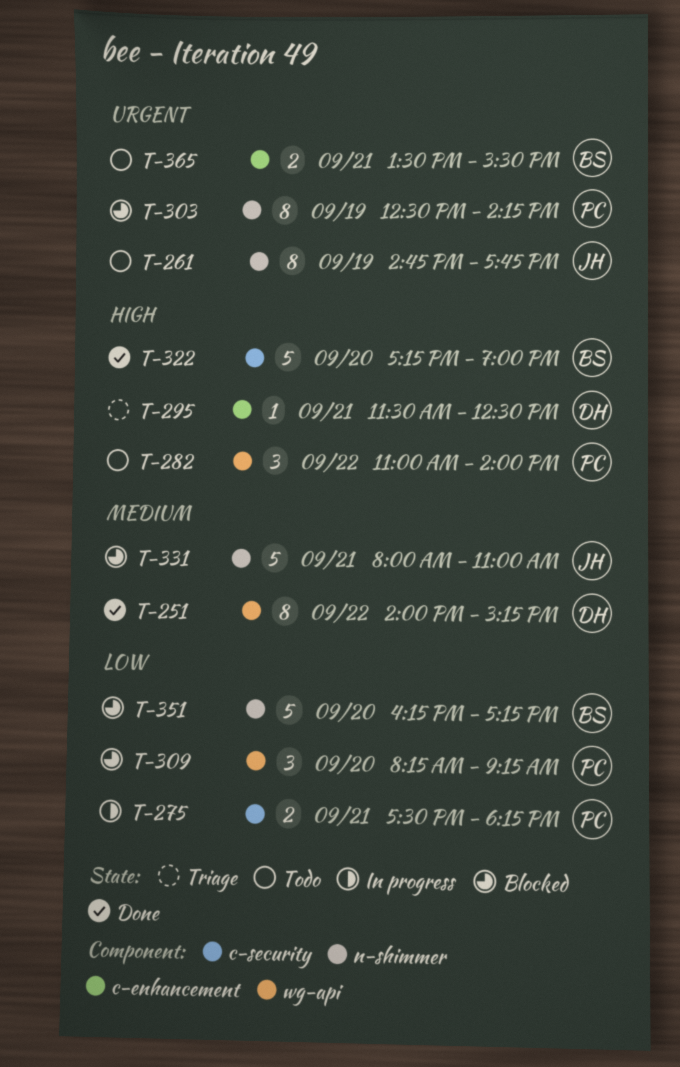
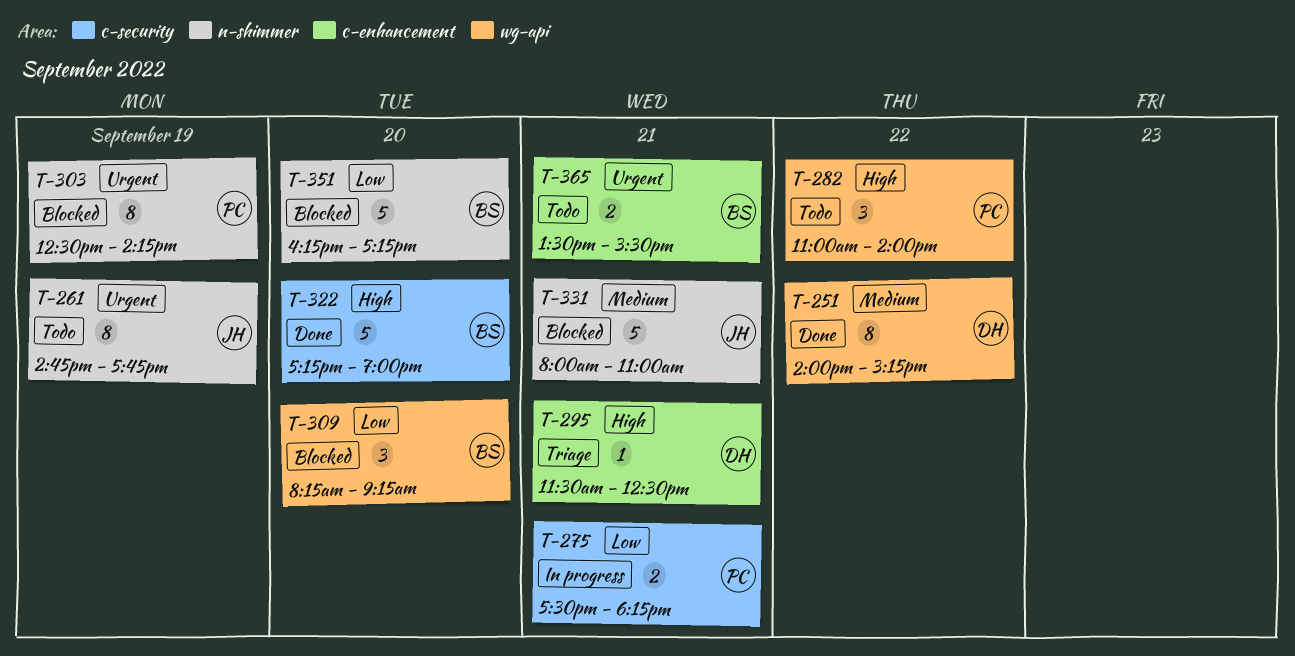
T-309, owner: PC -> BS

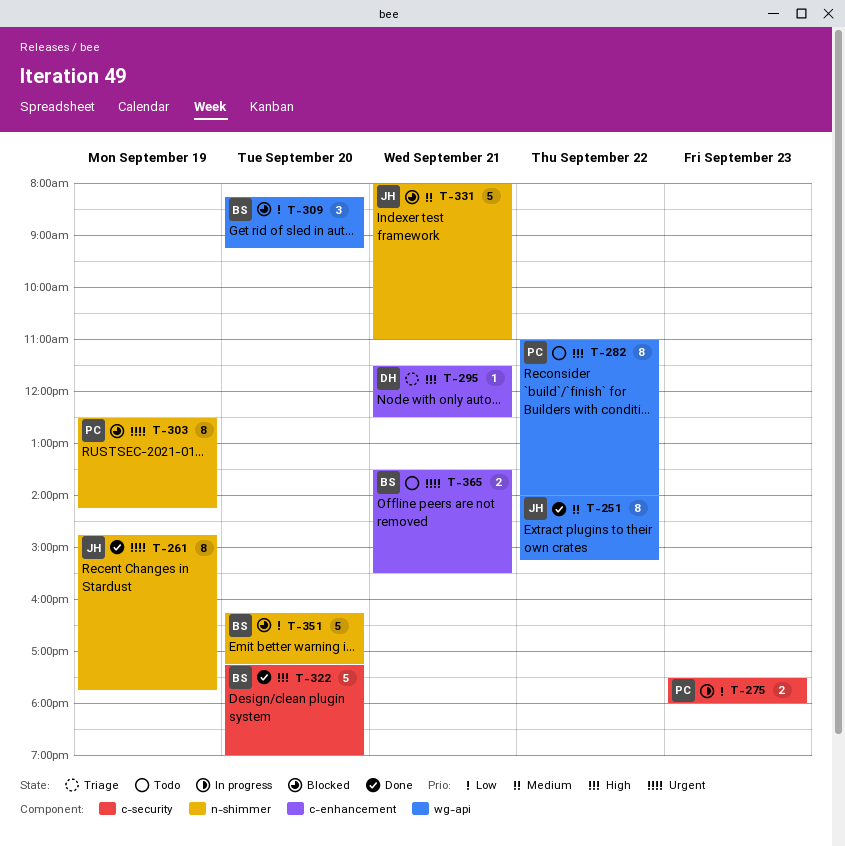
T-251, owner: DH -> JH
T-261, status: Todo -> Done
T-275, day: Sep 21 -> Sep 23
T-275, ends: 18:15 -> 18:00
T-282, estimate: 3 -> 8

